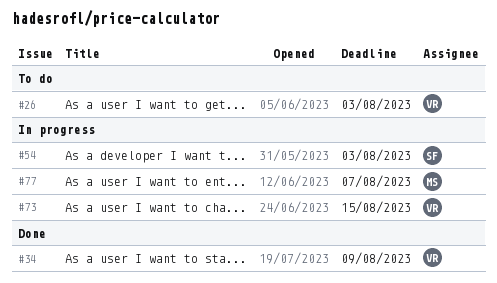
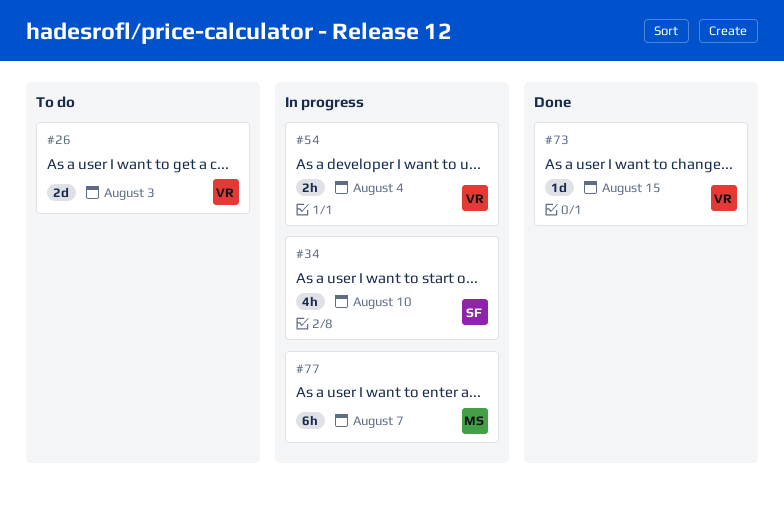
#34, status: Done -> In progress
#34, owner: VR -> SF
#34, due: Aug 9 -> Aug 10
#54, owner: SF -> VR
#54, due: Aug 3 -> Aug 4
#73, status: In progress -> Done

